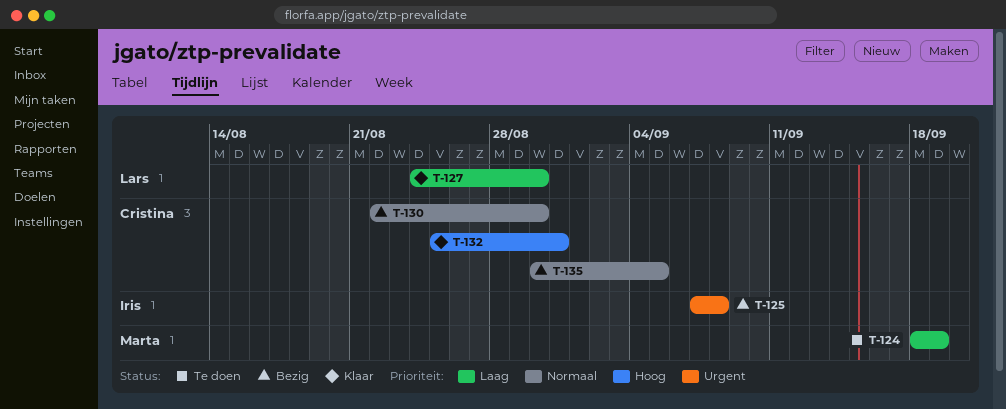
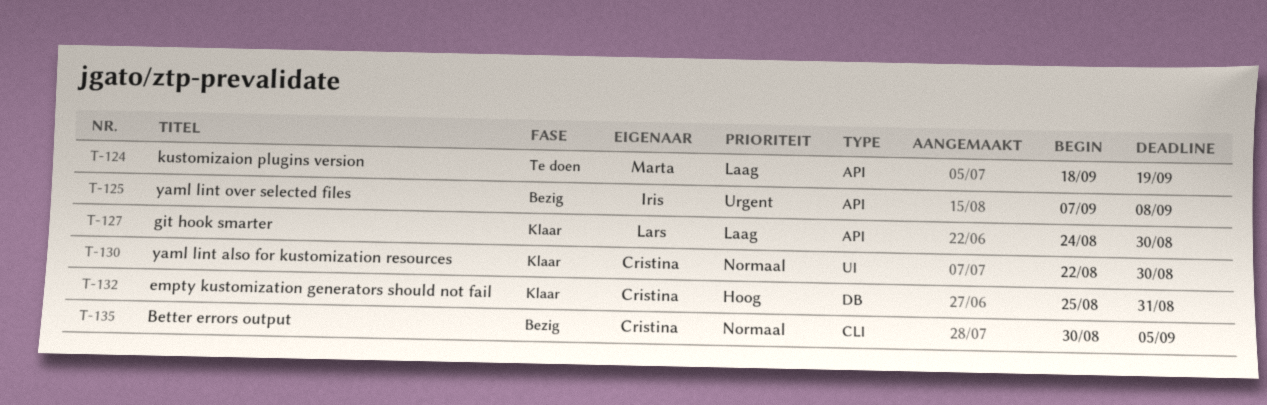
T-130, status: Bezig -> Klaar

